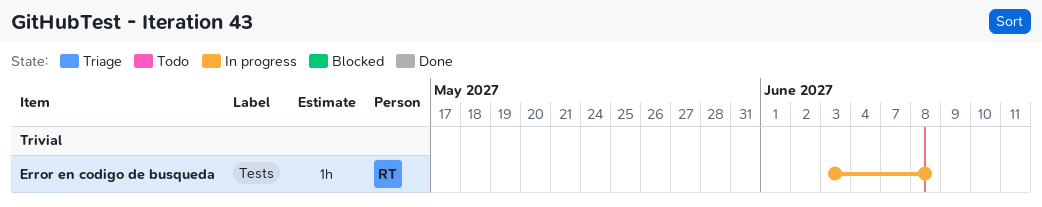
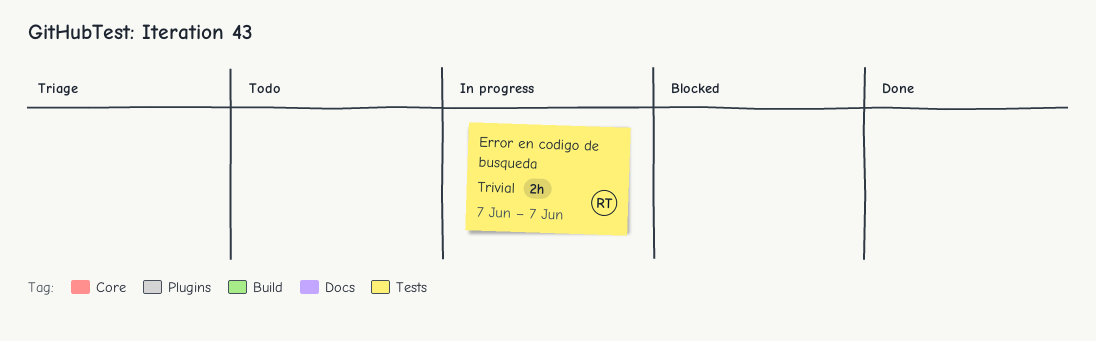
Error en codigo de busqueda, estimate: 1h -> 2h
Error en codigo de busqueda, start: Jun 3 -> Jun 7
Error en codigo de busqueda, due: Jun 8 -> Jun 7

